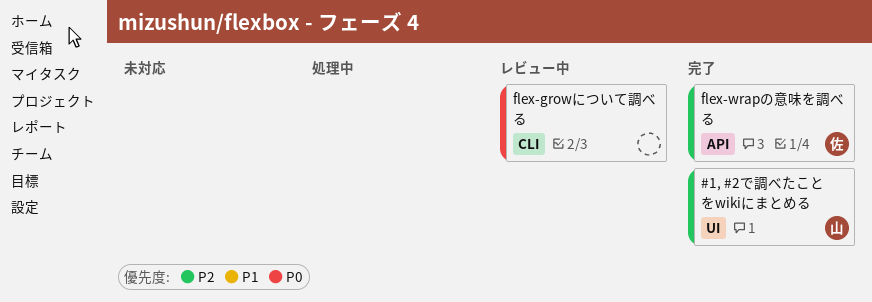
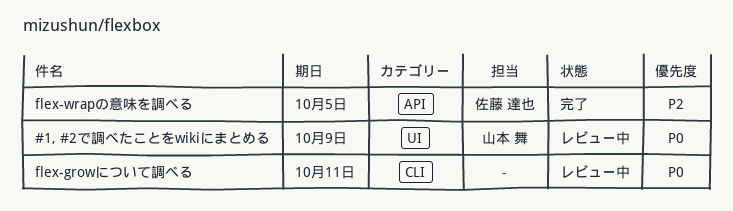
#1, #2で調べたことをwikiにまとめる, status: 完了 -> レビュー中
#1, #2で調べたことをwikiにまとめる, priority: P2 -> P0

